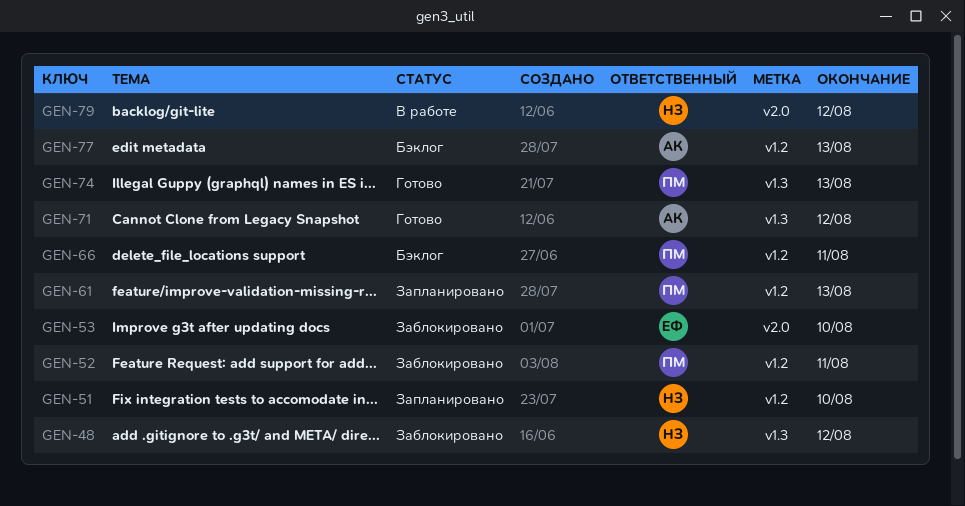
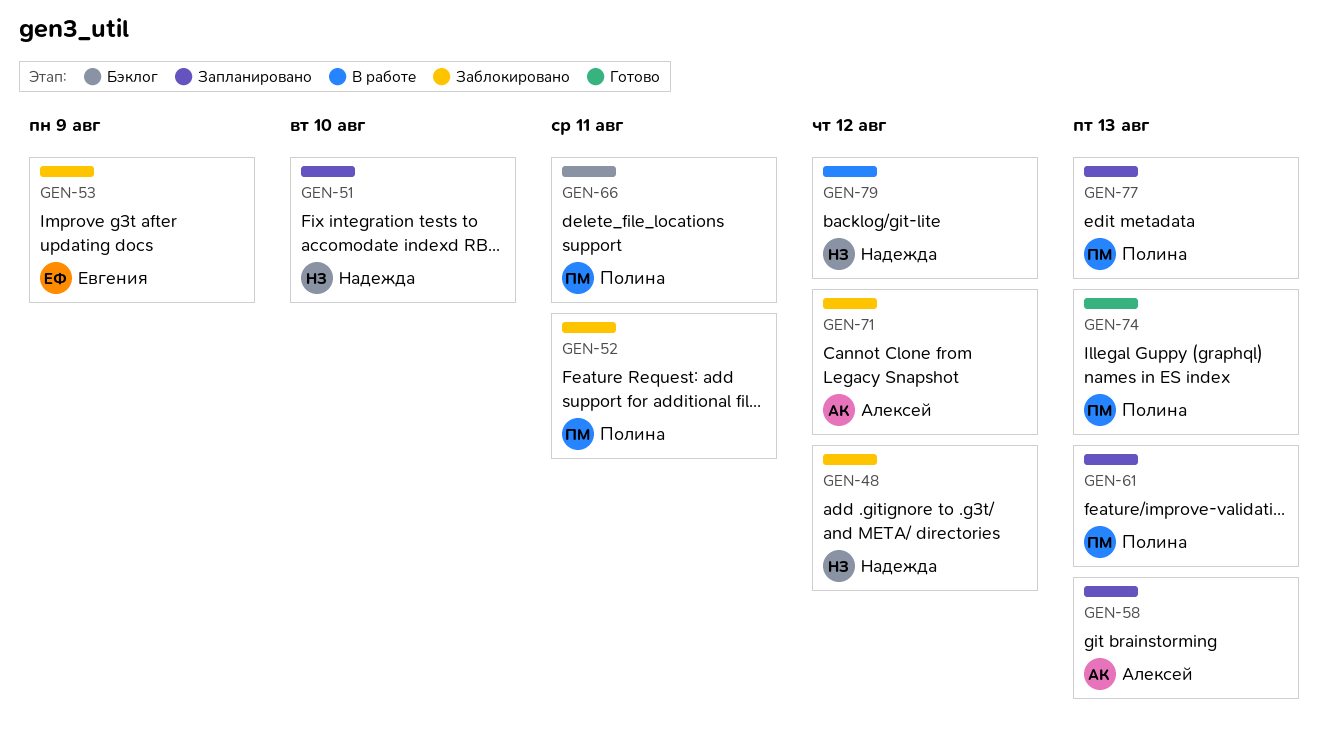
GEN-53, due: Aug 10 -> Aug 9
GEN-58: none -> present
GEN-71, status: Готово -> Заблокировано
GEN-77, status: Бэклог -> Запланировано
GEN-77, owner: Алексей -> Полина

